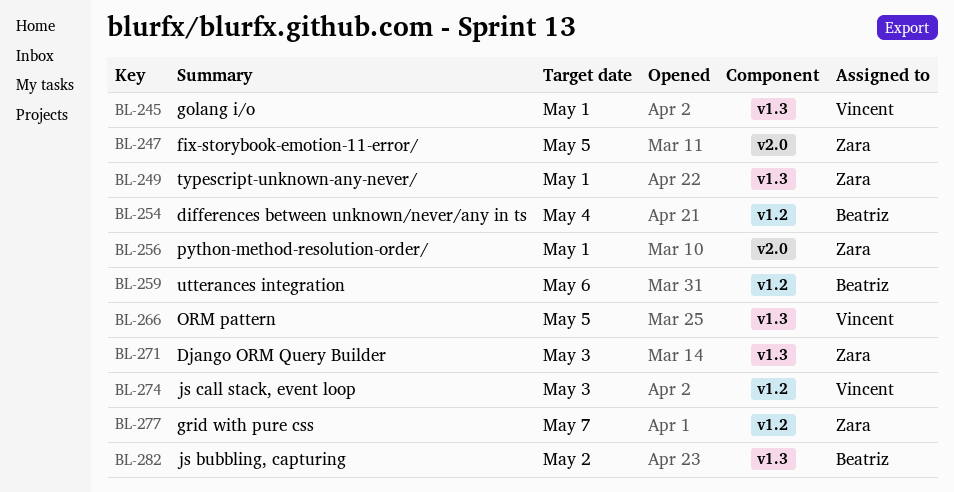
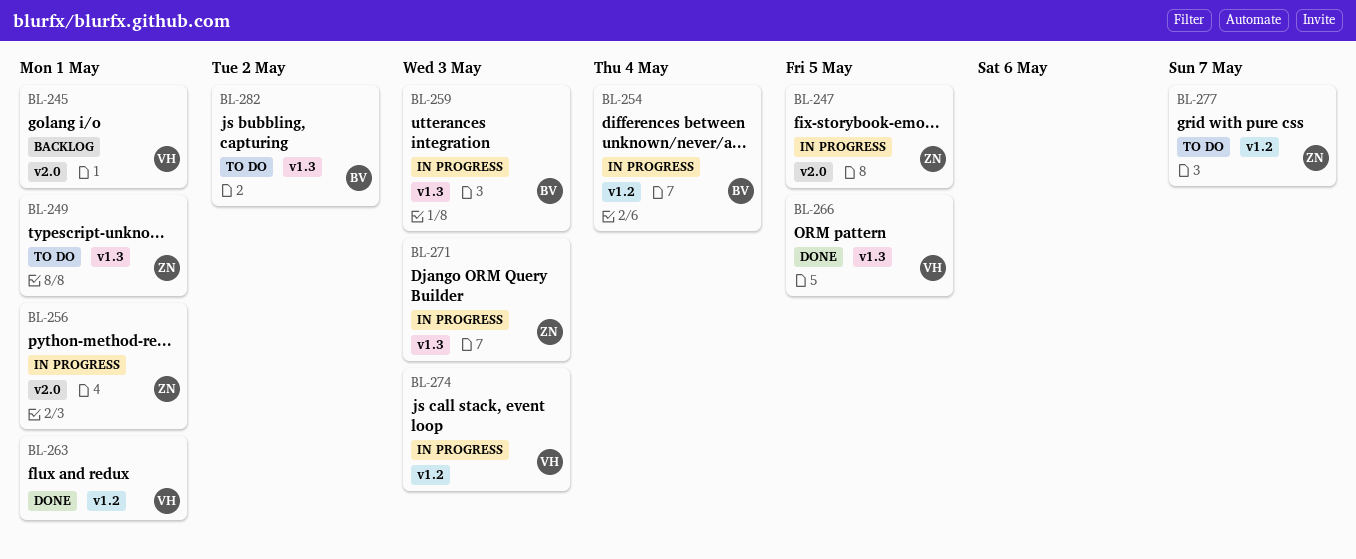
BL-245, label: v1.3 -> v2.0
BL-259, label: v1.2 -> v1.3
BL-259, due: May 6 -> May 3
BL-263: none -> present

